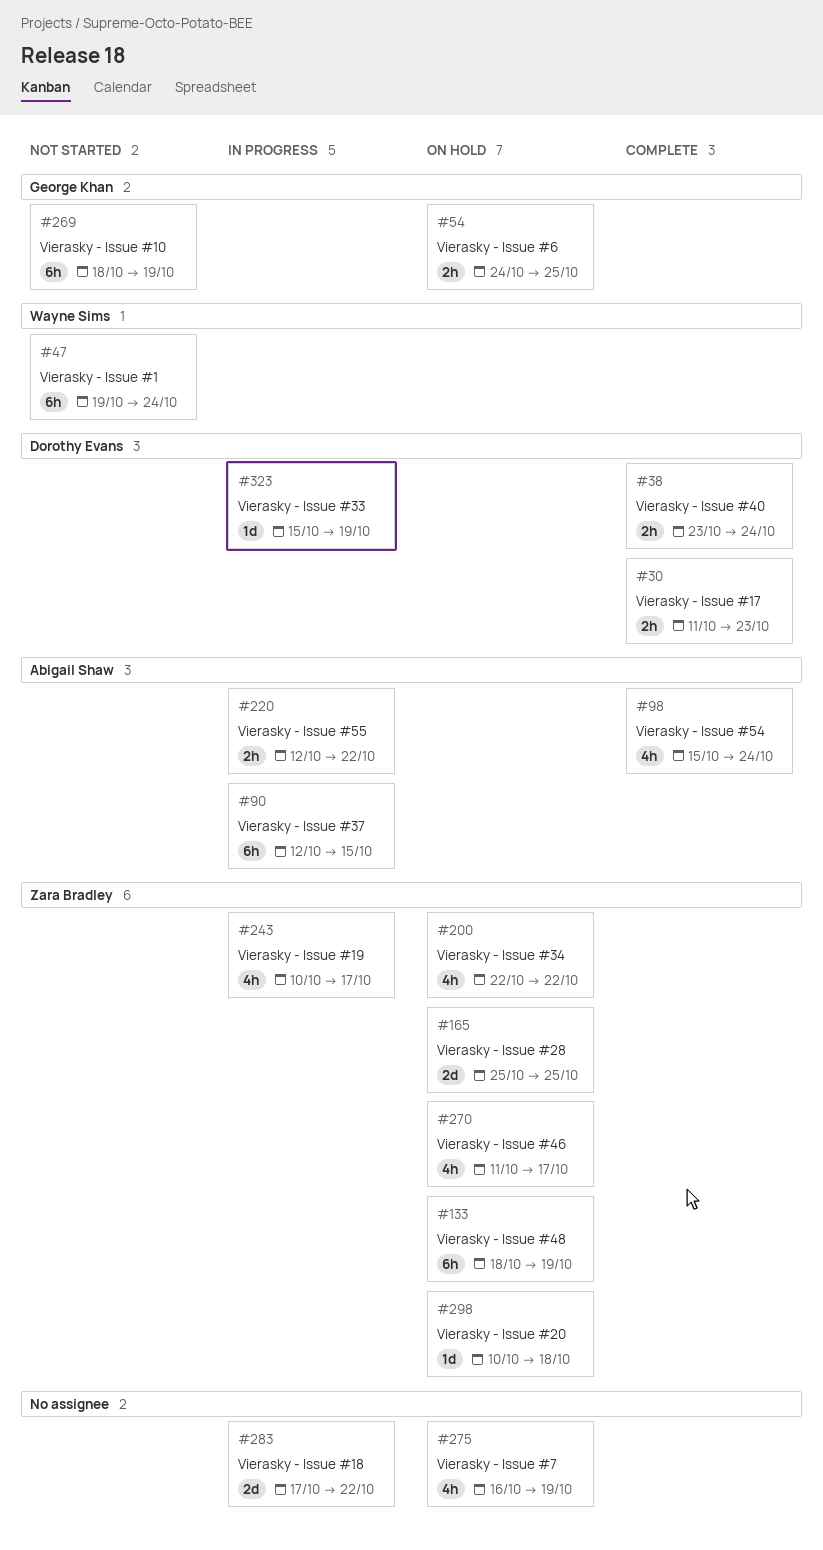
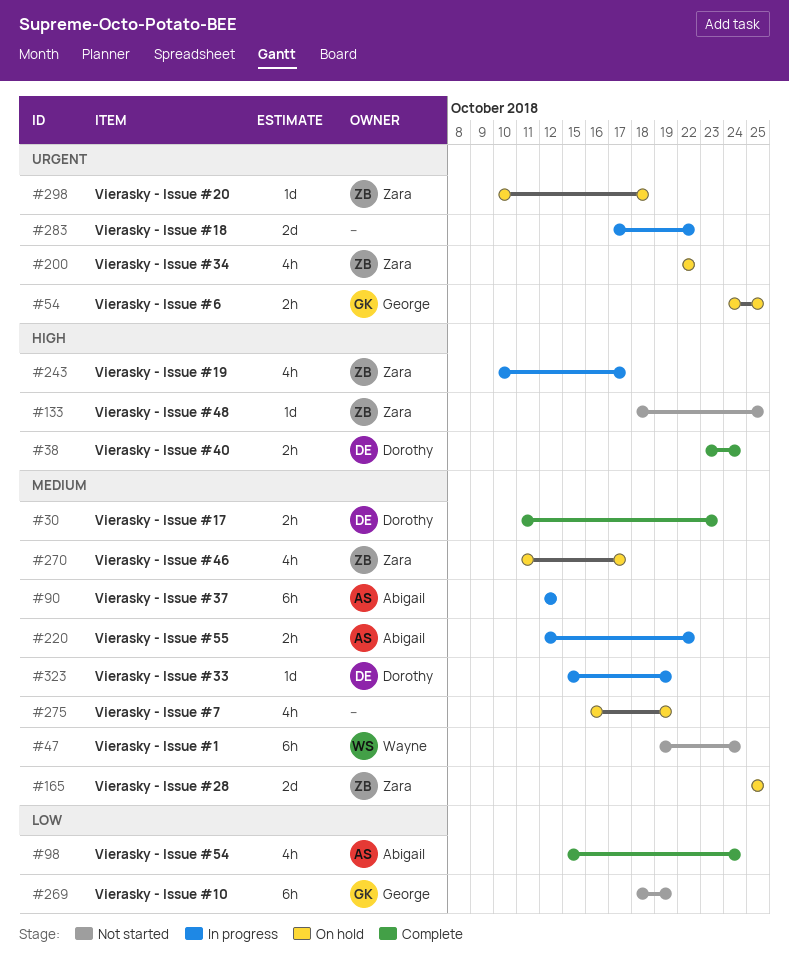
#90, due: Oct 15 -> Oct 12
#133, status: On hold -> Not started
#133, estimate: 6h -> 1d
#133, due: Oct 19 -> Oct 25

